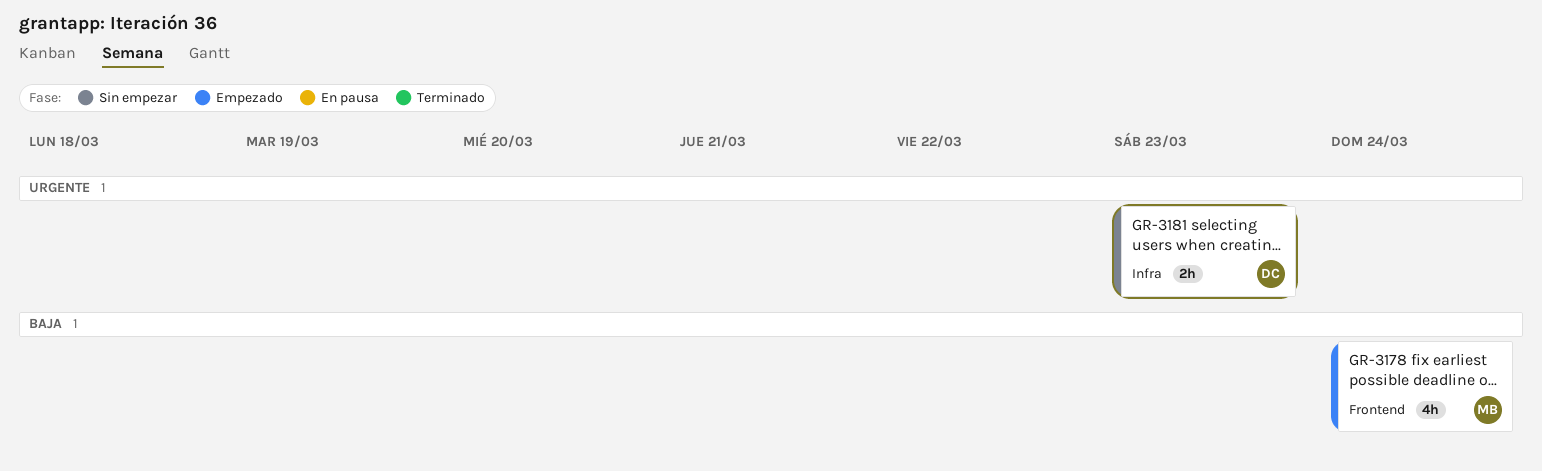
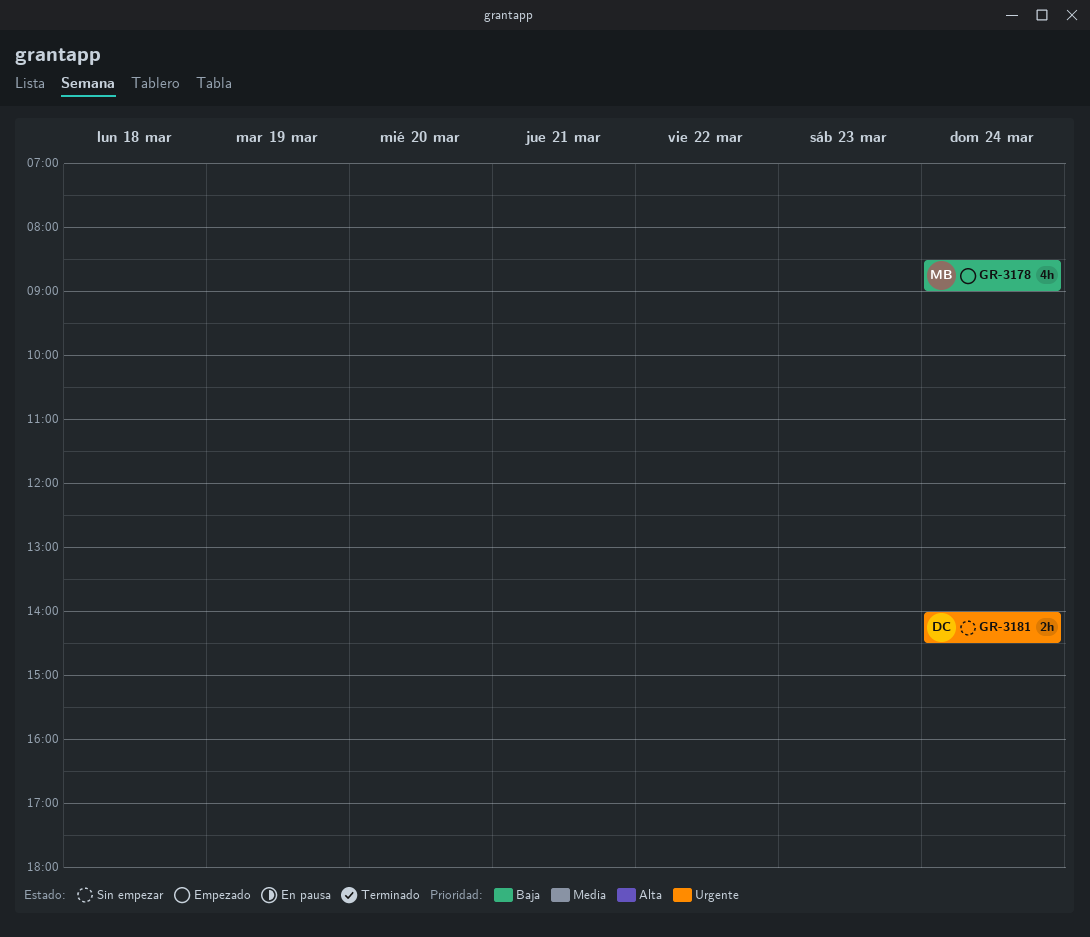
GR-3181, day: Mar 23 -> Mar 24

